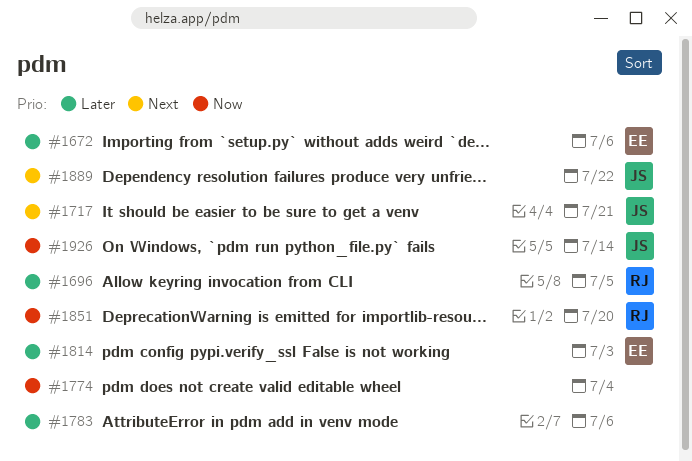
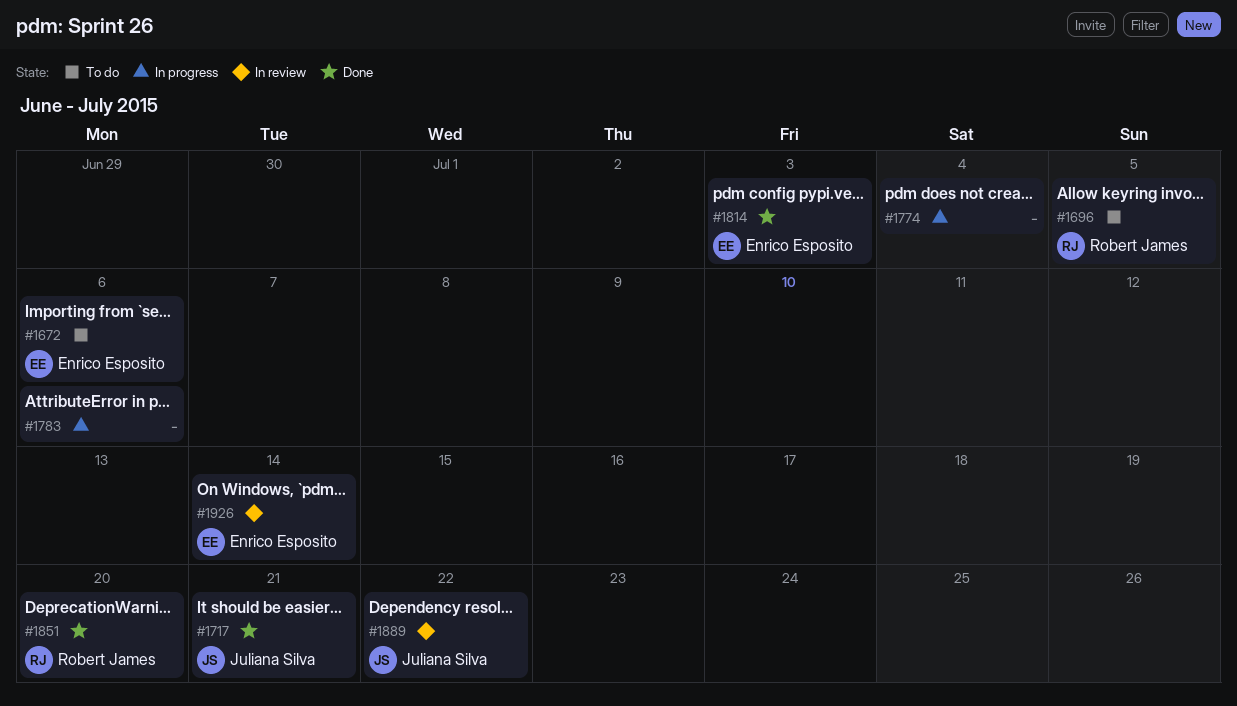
#1926, owner: Juliana Silva -> Enrico Esposito

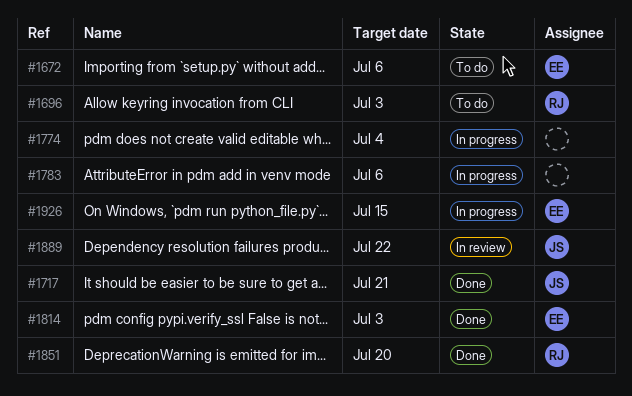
#1696, due: Jul 5 -> Jul 3
#1926, status: In review -> In progress
#1926, due: Jul 14 -> Jul 15

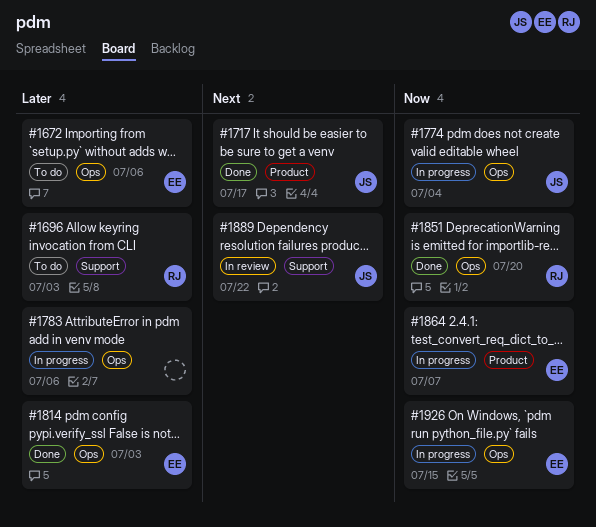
#1717, due: Jul 21 -> Jul 17
#1774, owner: none -> JS
#1864: none -> present

